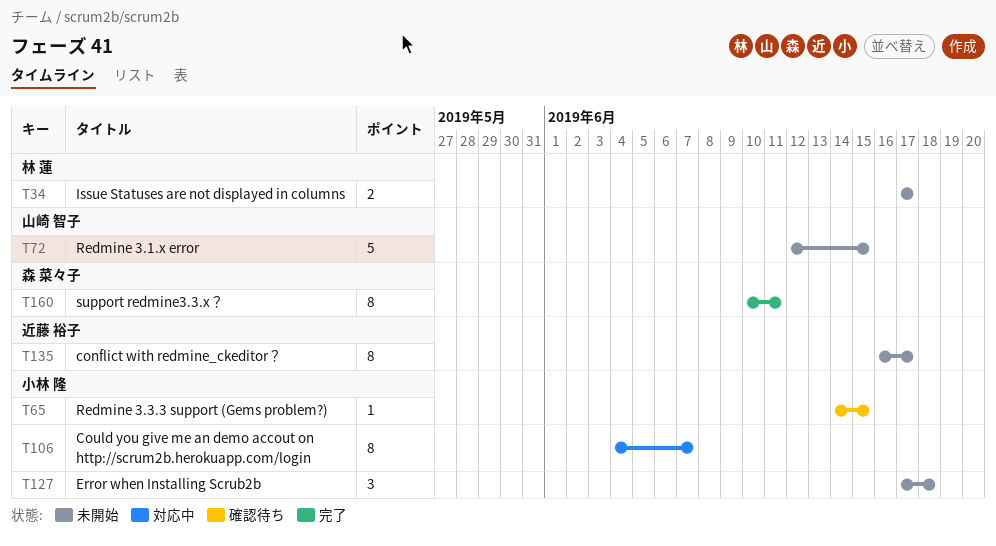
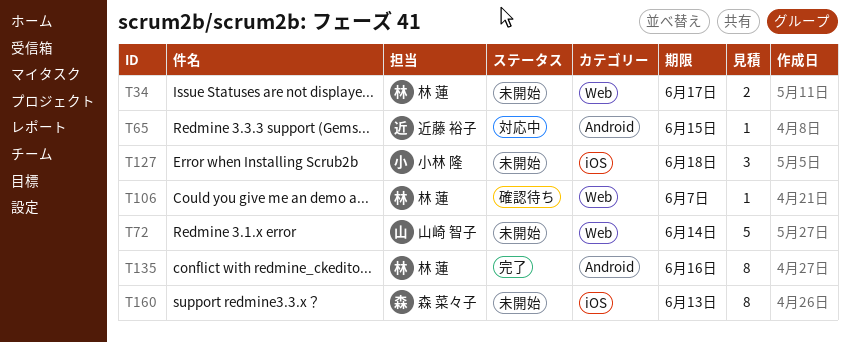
T65, status: 確認待ち -> 対応中
T65, owner: 小林 隆 -> 近藤 裕子
T72, due: Jun 15 -> Jun 14
T106, status: 対応中 -> 確認待ち
T106, owner: 小林 隆 -> 林 蓮
T106, estimate: 8 -> 1
T135, status: 未開始 -> 完了
T135, owner: 近藤 裕子 -> 林 蓮
T135, due: Jun 17 -> Jun 16
T160, status: 完了 -> 未開始
T160, due: Jun 11 -> Jun 13

